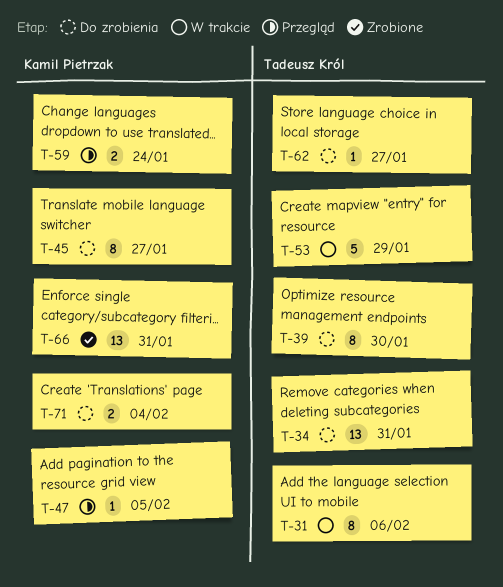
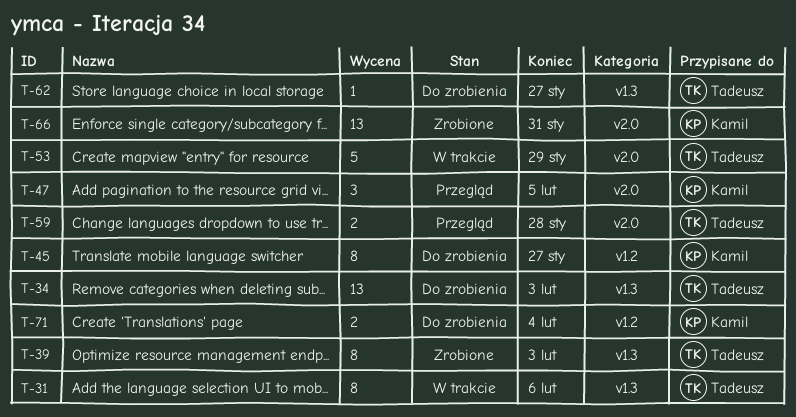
T-34, due: Jan 31 -> Feb 3
T-39, status: Do zrobienia -> Zrobione
T-39, due: Jan 30 -> Feb 3
T-47, estimate: 1 -> 3
T-59, owner: Kamil Pietrzak -> Tadeusz Król
T-59, due: Jan 24 -> Jan 28

